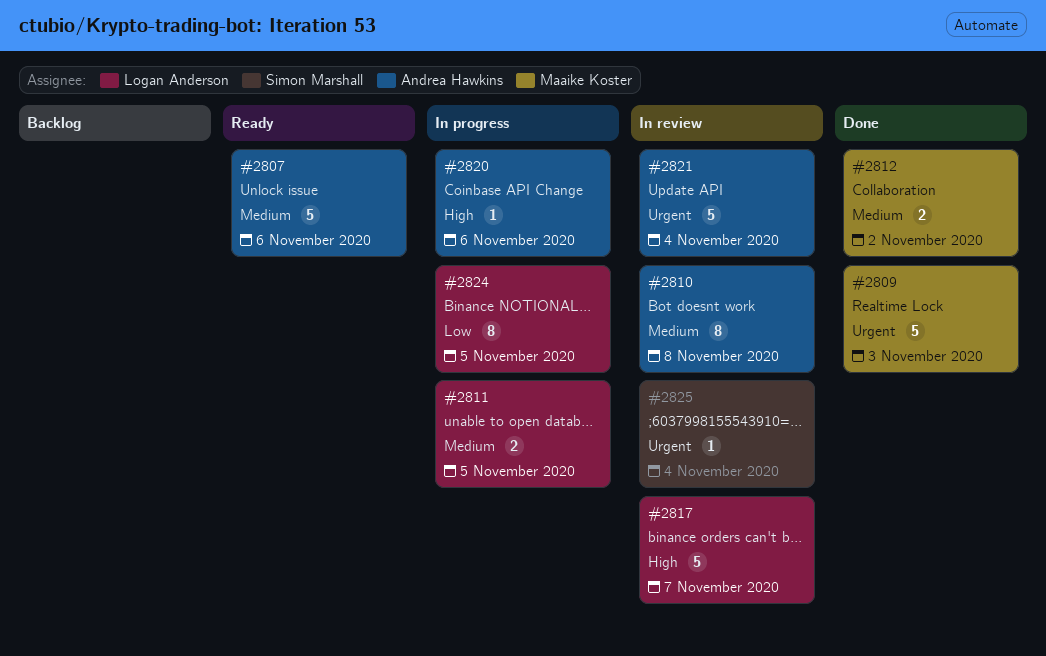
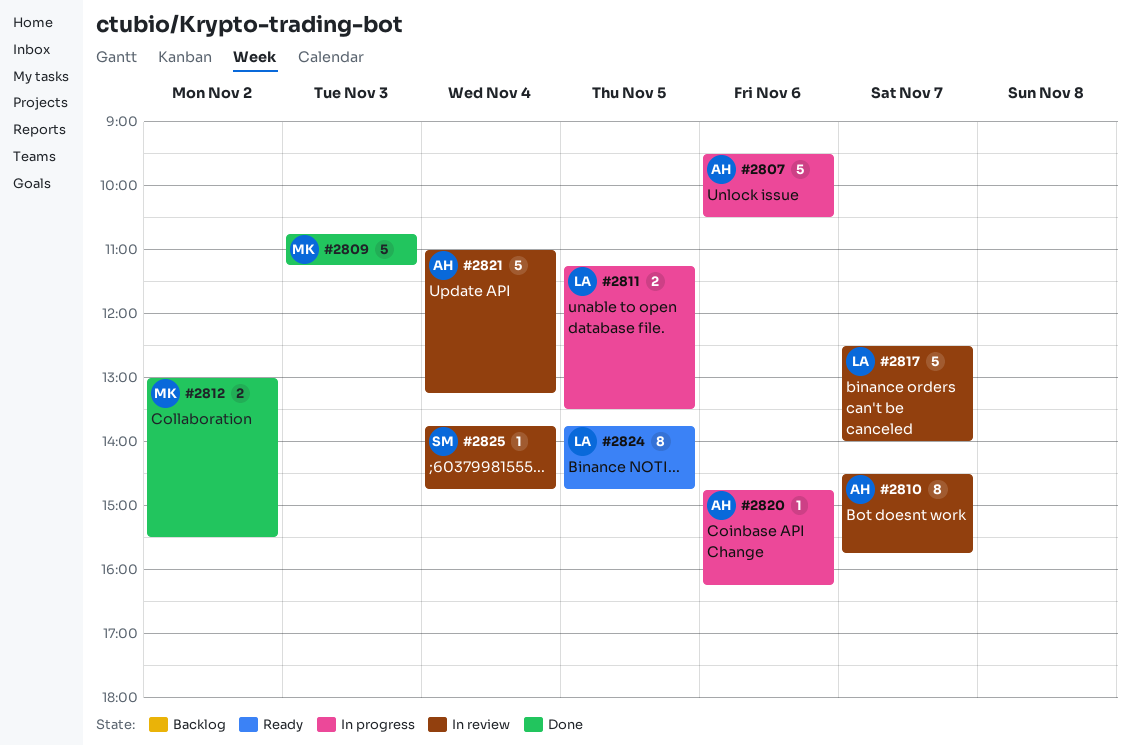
#2807, status: Ready -> In progress
#2810, day: Nov 8 -> Nov 7
#2824, status: In progress -> Ready

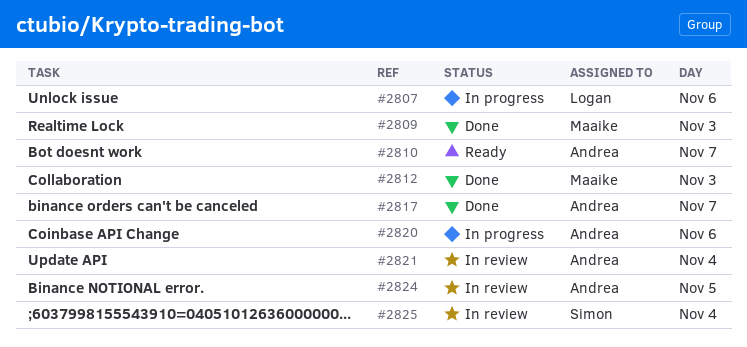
#2807, owner: Andrea -> Logan
#2810, status: In review -> Ready
#2811: present -> none
#2812, day: Nov 2 -> Nov 3
#2817, status: In review -> Done
#2817, owner: Logan -> Andrea
#2824, status: Ready -> In review
#2824, owner: Logan -> Andrea

